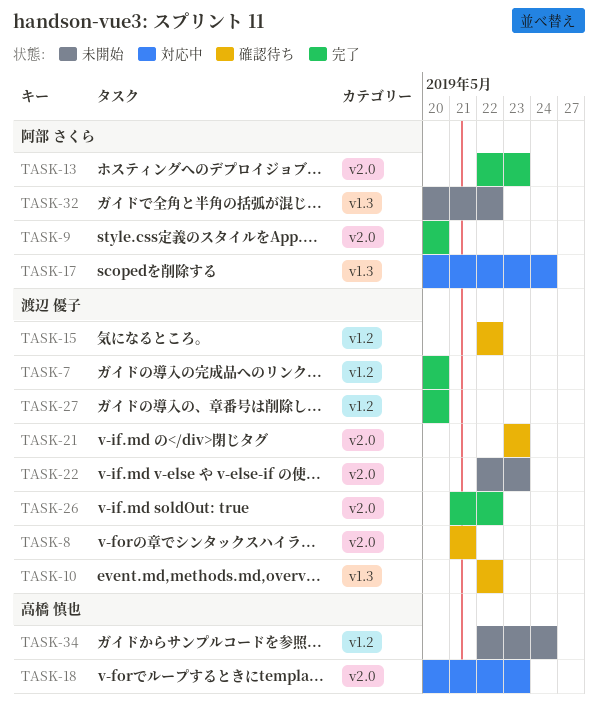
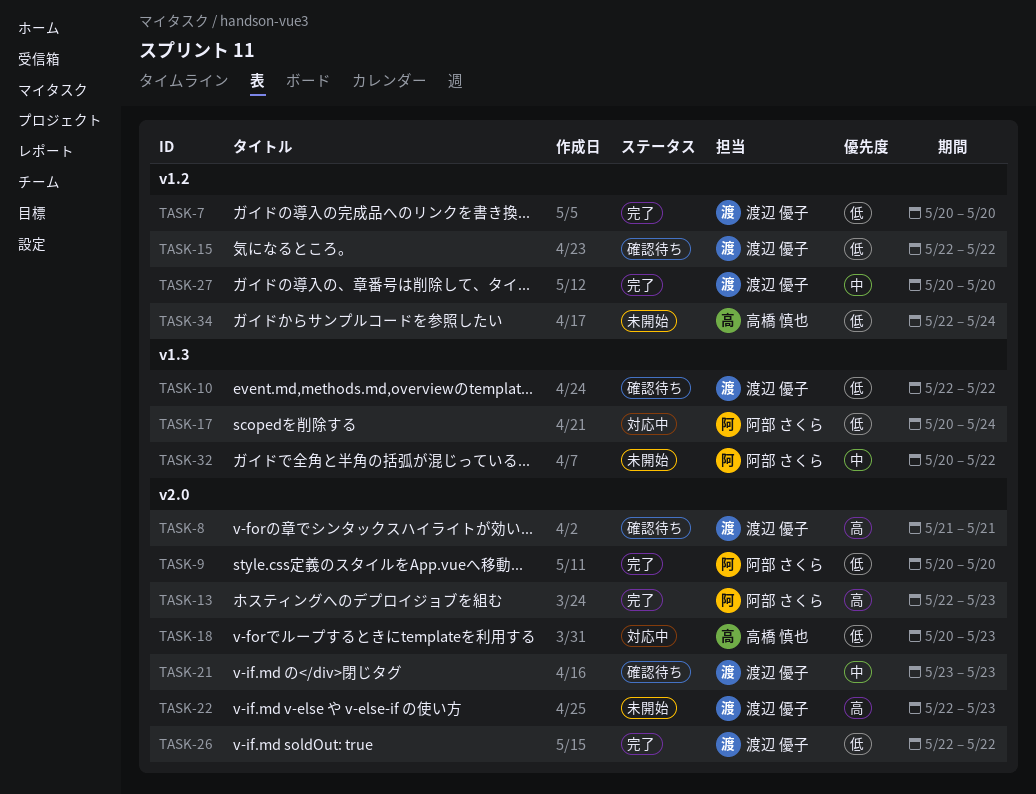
TASK-26, start: May 21 -> May 22

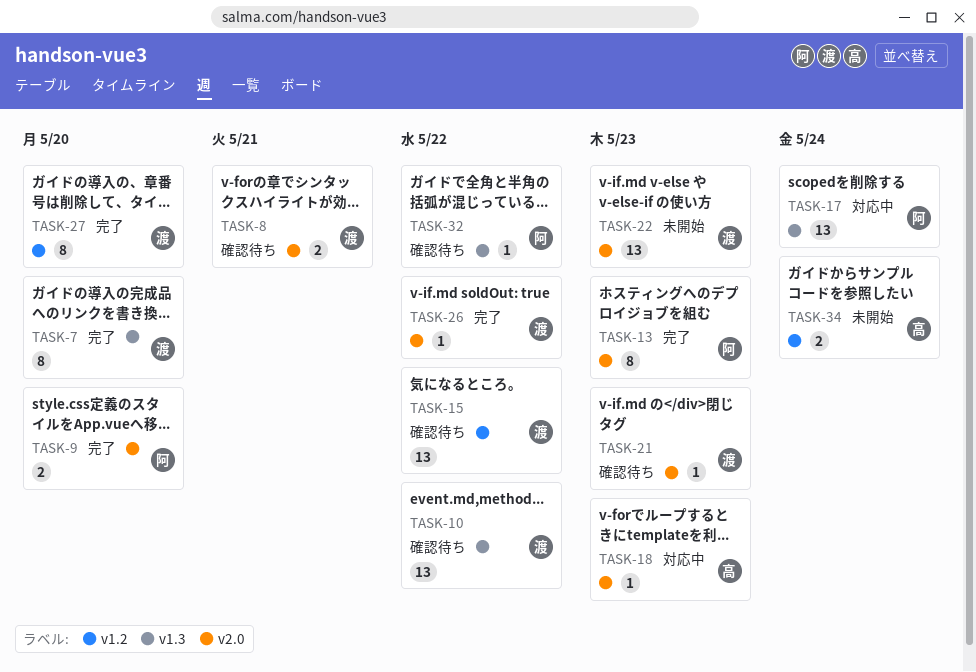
TASK-7, label: v1.2 -> v1.3
TASK-32, status: 未開始 -> 確認待ち

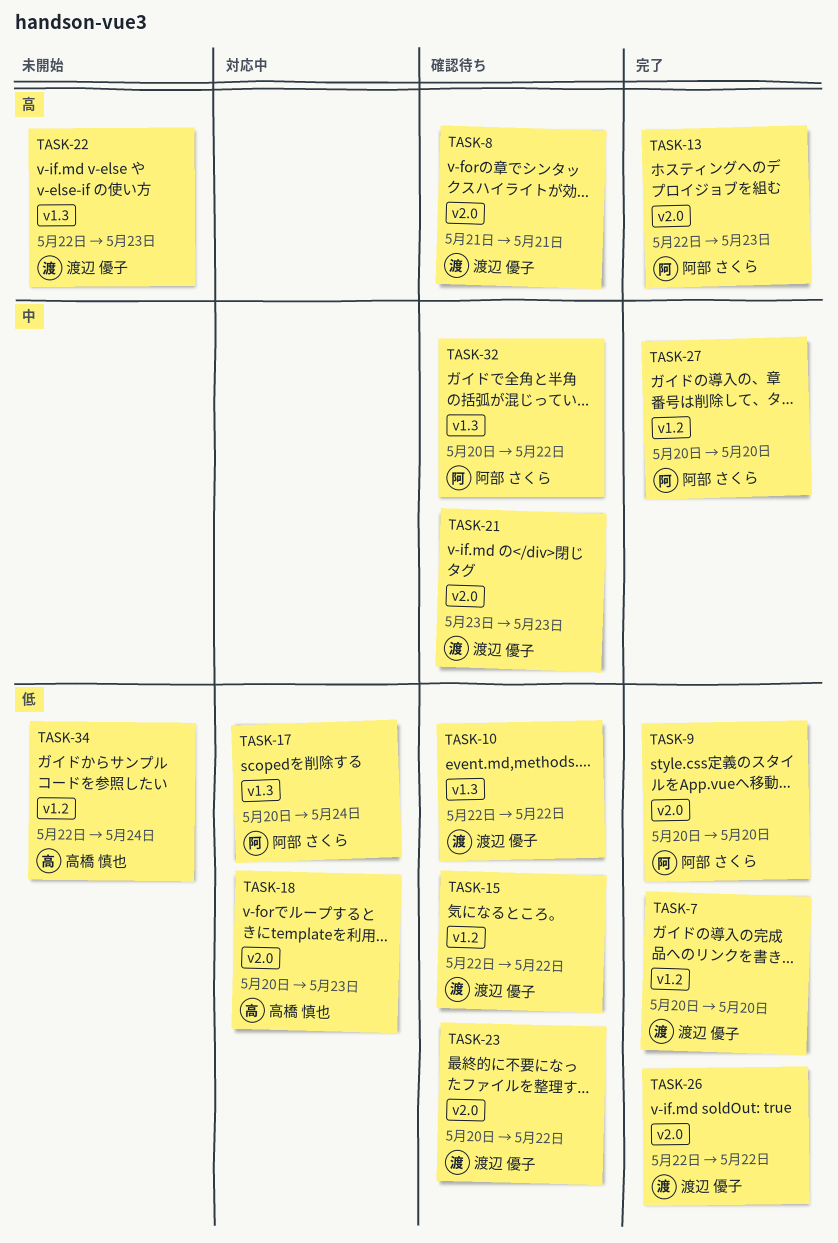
TASK-7, label: v1.3 -> v1.2
TASK-22, label: v2.0 -> v1.3
TASK-23: none -> present
TASK-27, owner: 渡辺 優子 -> 阿部 さくら

